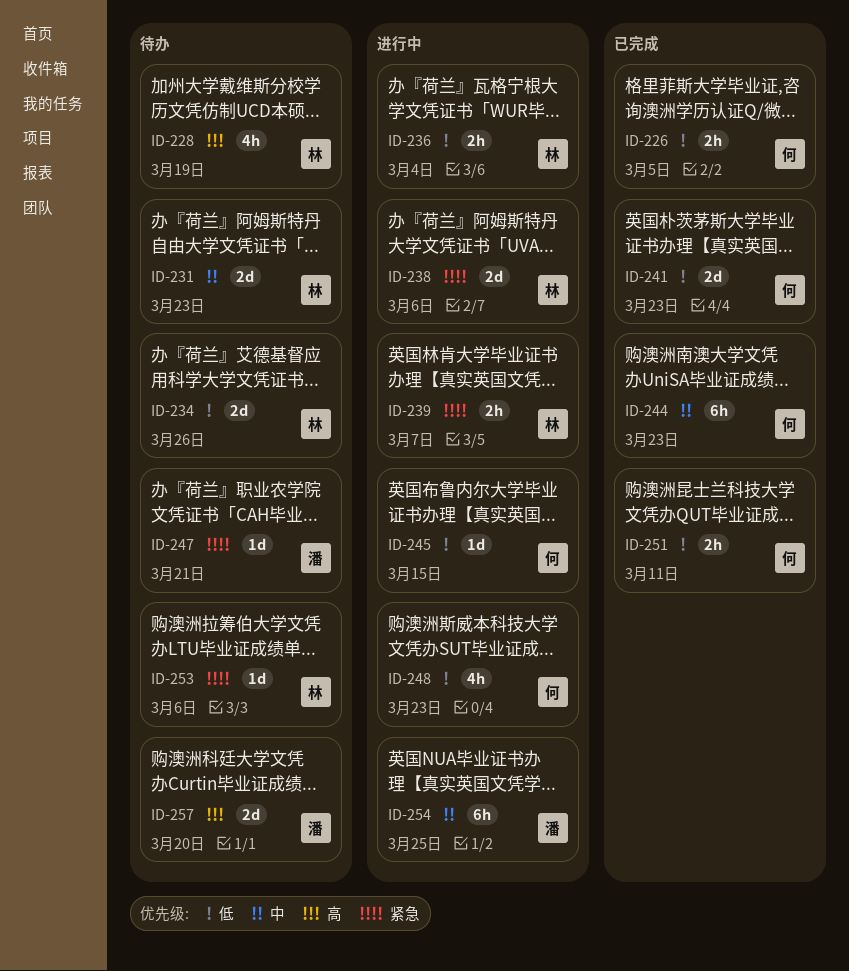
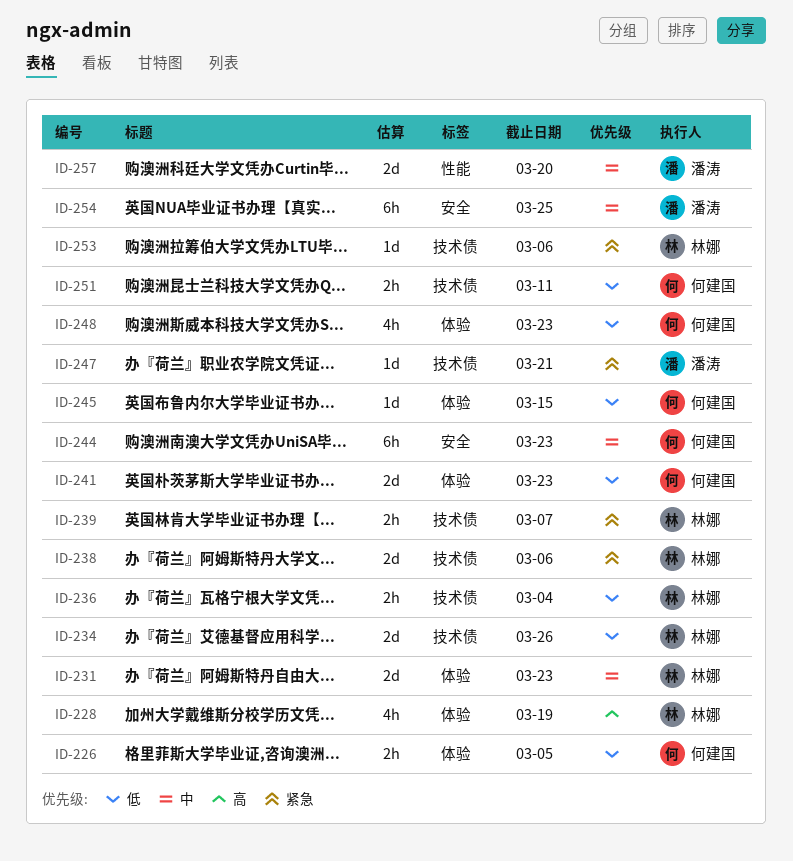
ID-257, priority: 高 -> 中

